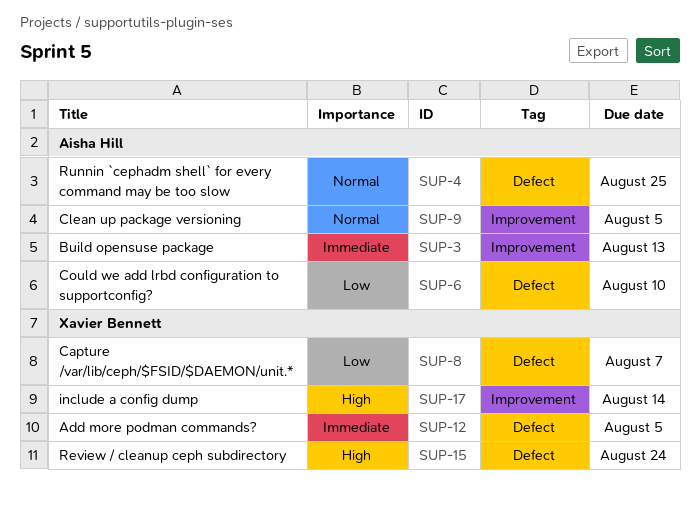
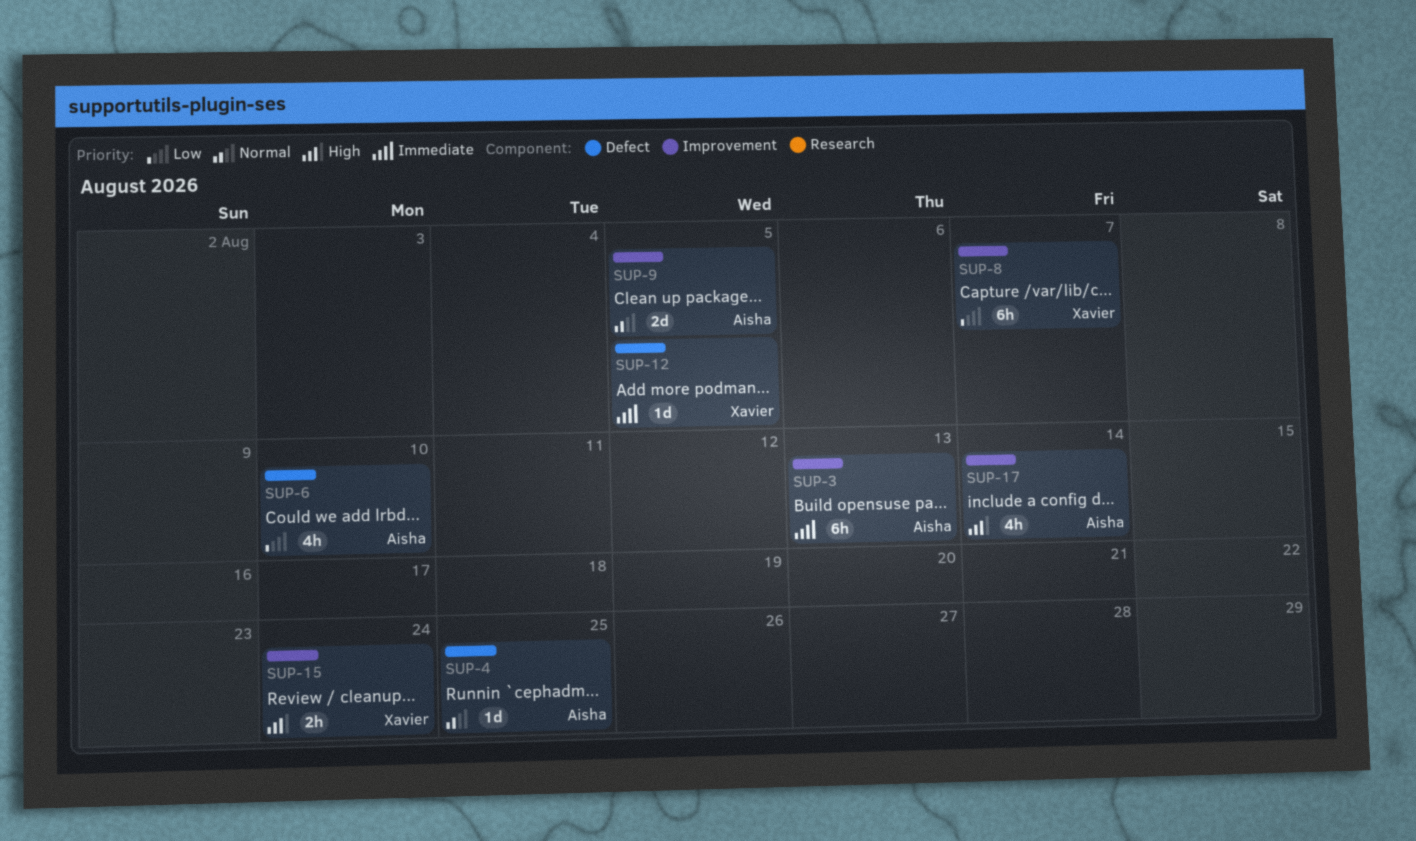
SUP-8, label: Defect -> Improvement
SUP-15, label: Defect -> Improvement
SUP-17, owner: Xavier Bennett -> Aisha Hill

